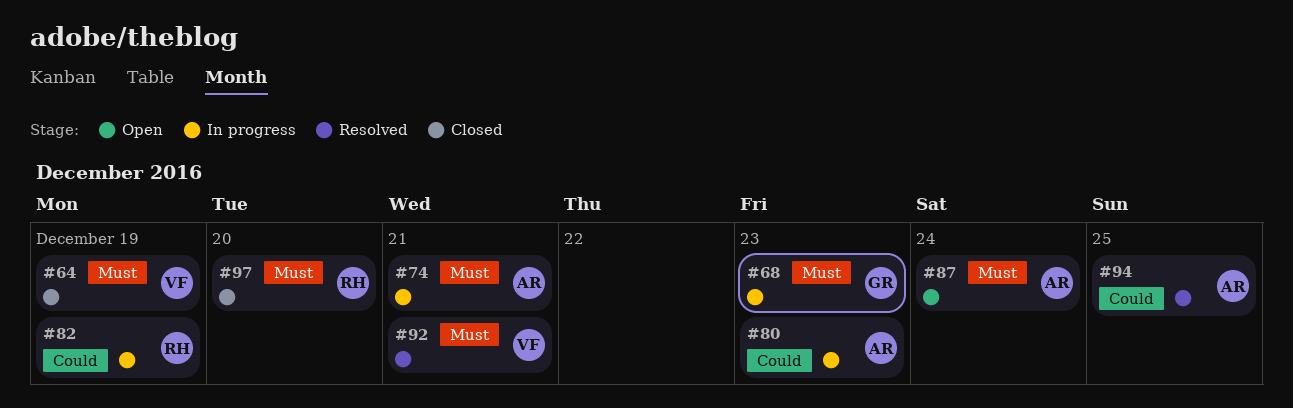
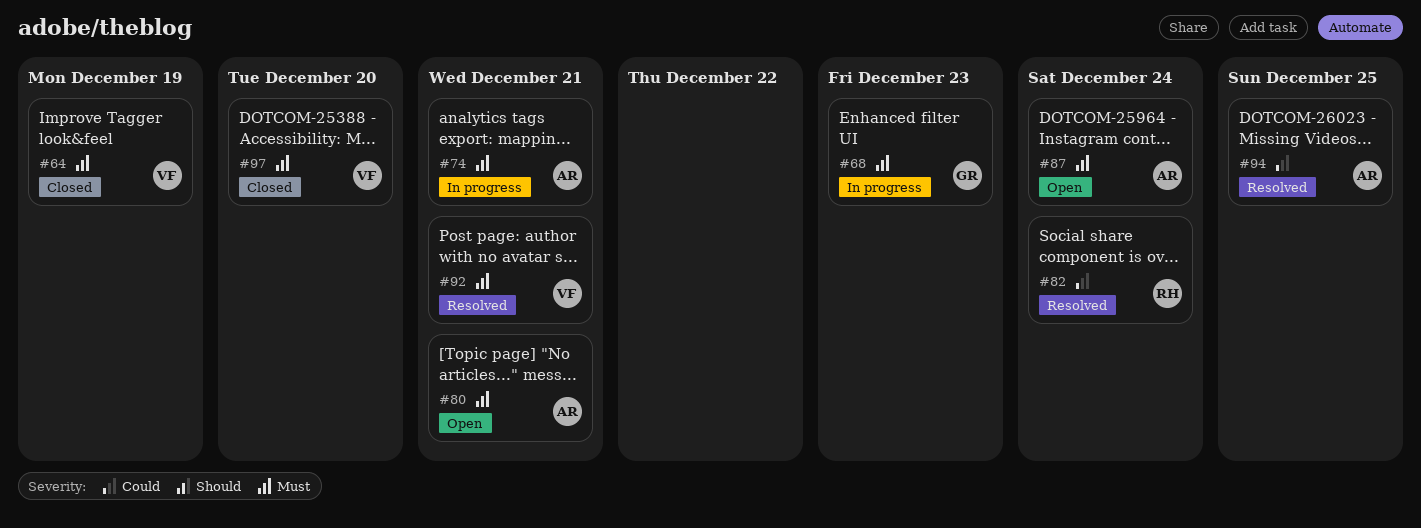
#80, status: In progress -> Open
#80, priority: Could -> Must
#80, due: Dec 23 -> Dec 21
#82, status: In progress -> Resolved
#82, due: Dec 19 -> Dec 24
#97, owner: RH -> VF

